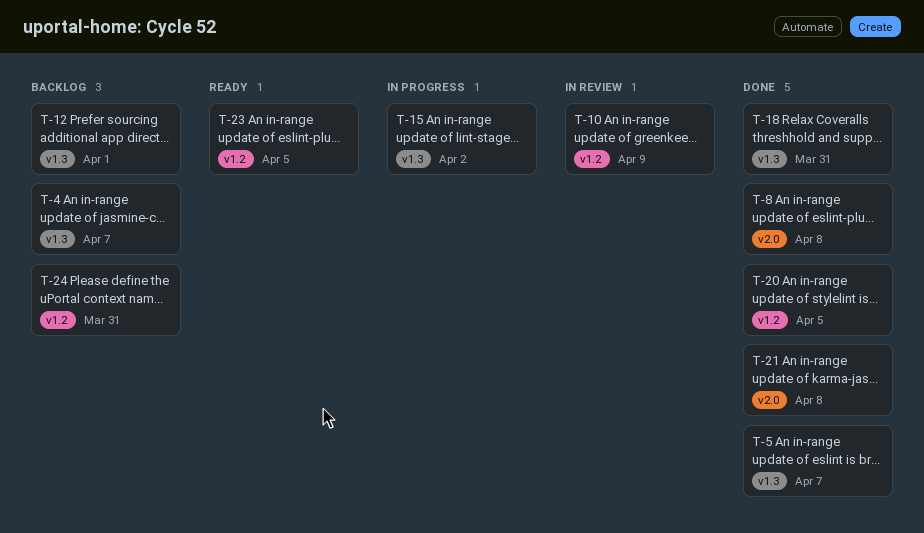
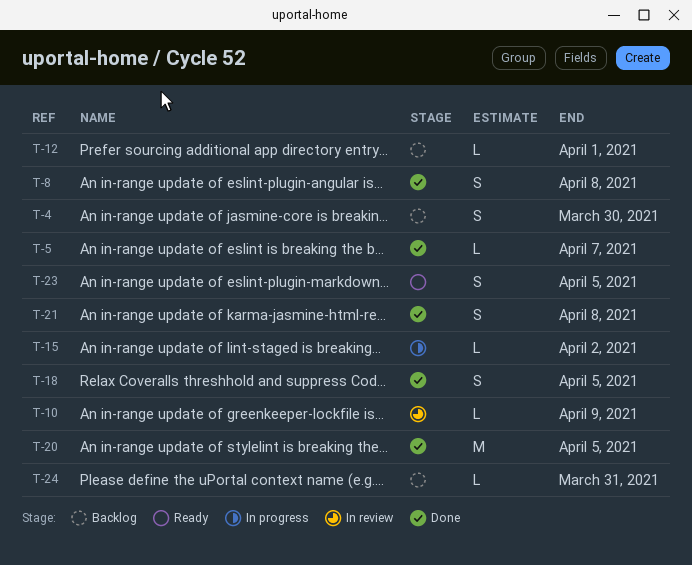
T-4, due: Apr 7 -> Mar 30
T-18, due: Mar 31 -> Apr 5

